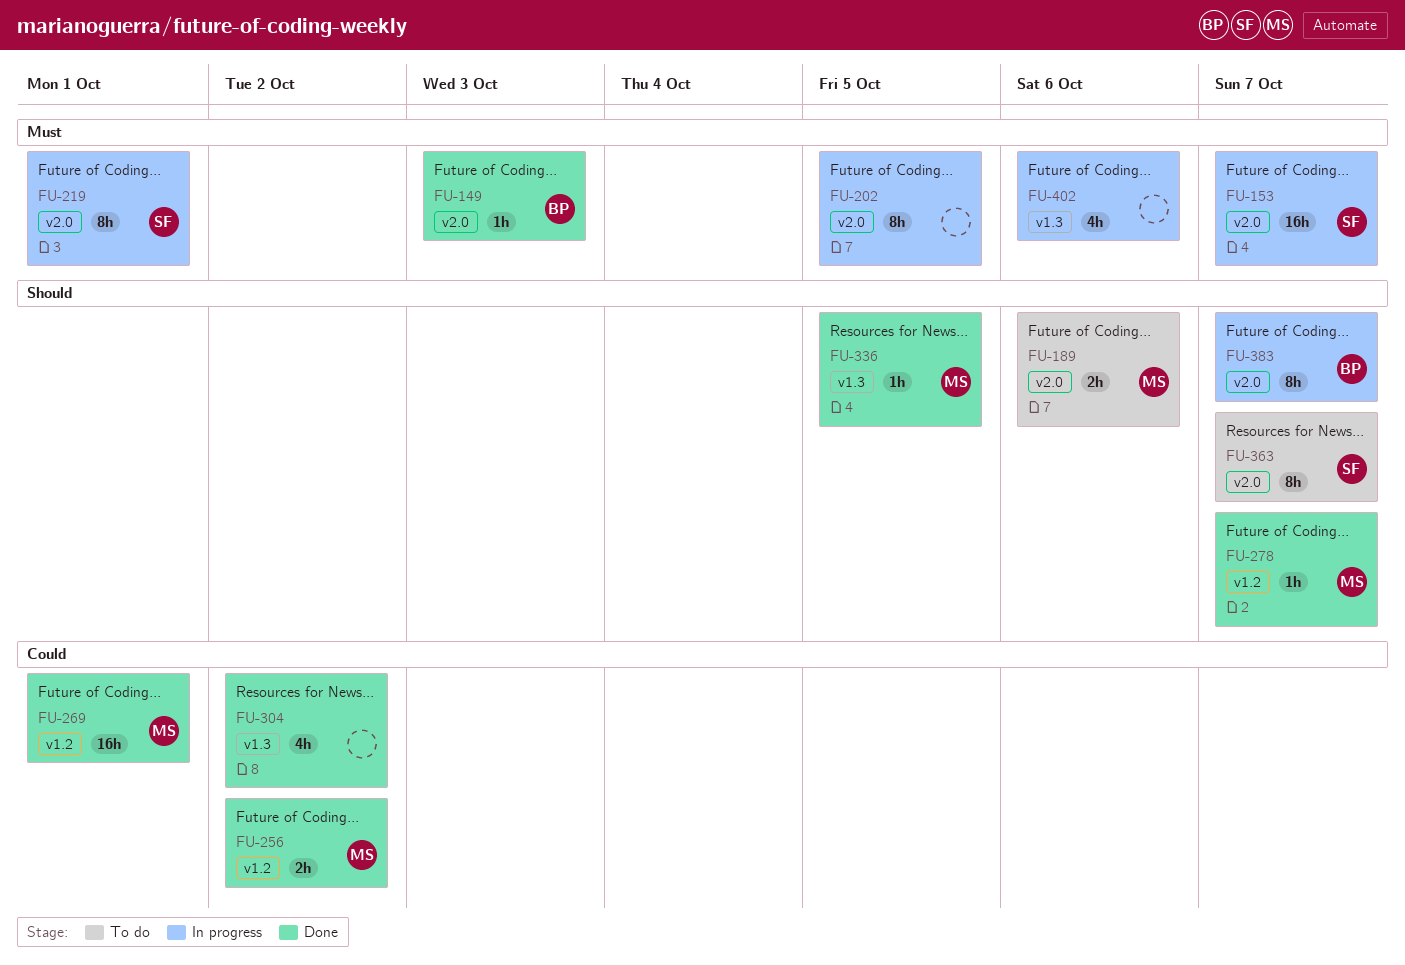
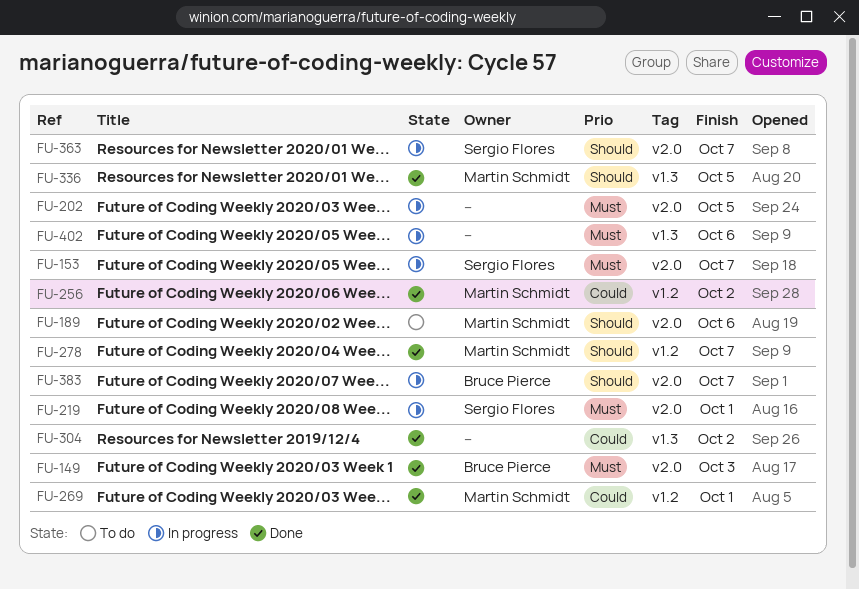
FU-363, status: To do -> In progress

